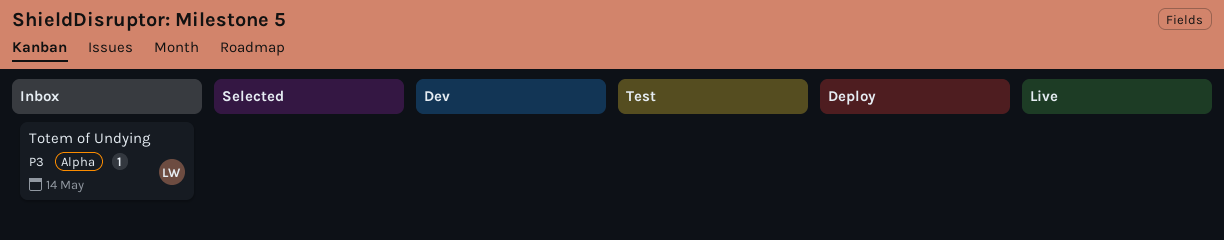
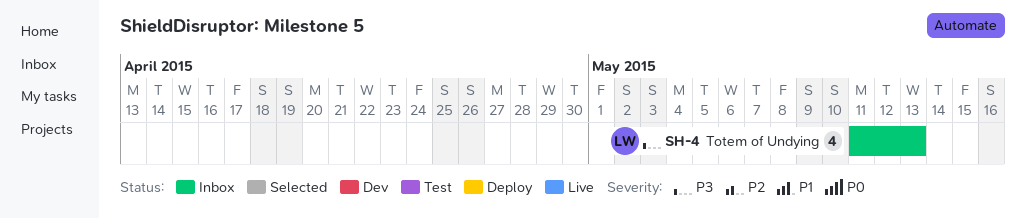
Totem of Undying, estimate: 1 -> 4
Totem of Undying, due: May 14 -> May 13

